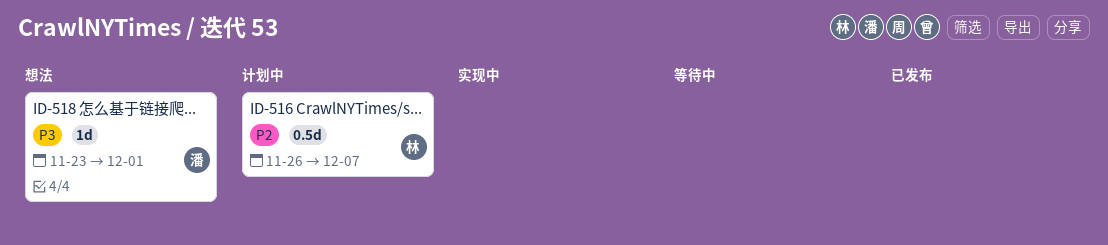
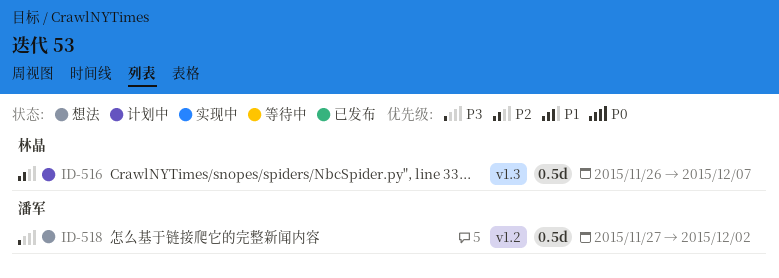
ID-518, estimate: 1d -> 0.5d
ID-518, start: Nov 23 -> Nov 27
ID-518, due: Dec 1 -> Dec 2

